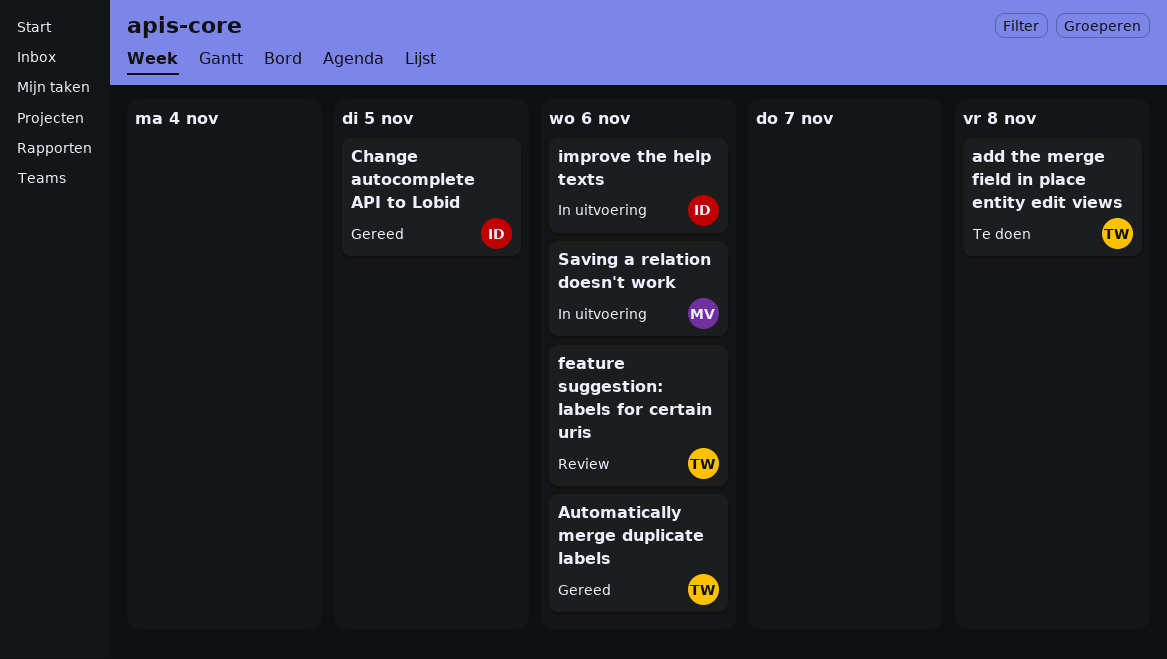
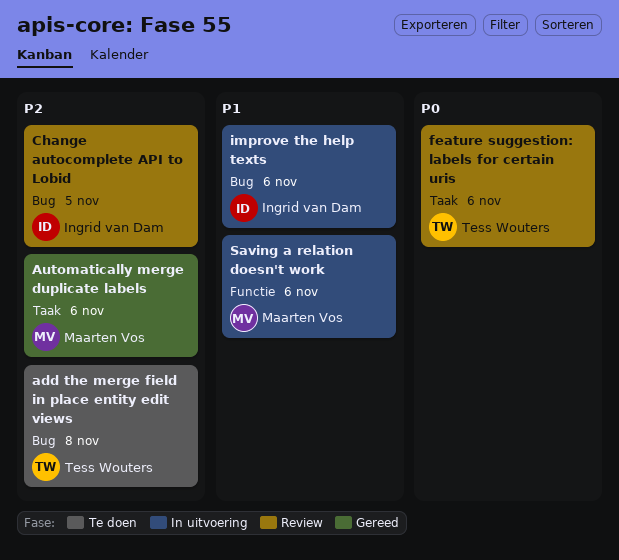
Automatically merge duplicate labels, owner: Tess Wouters -> Maarten Vos
Change autocomplete API to Lobid, status: Gereed -> Review

